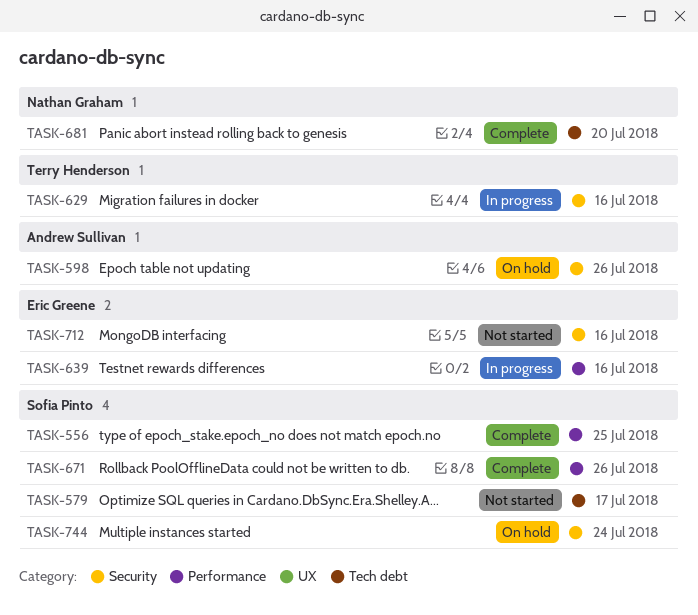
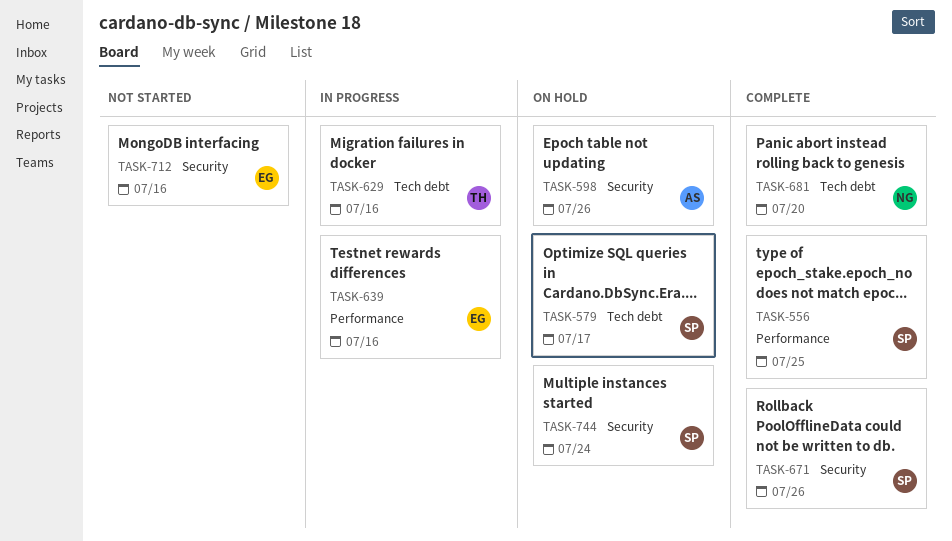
TASK-579, status: Not started -> On hold
TASK-629, label: Security -> Tech debt
TASK-671, label: Performance -> Security

